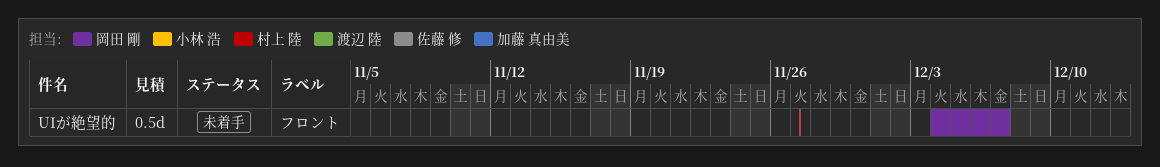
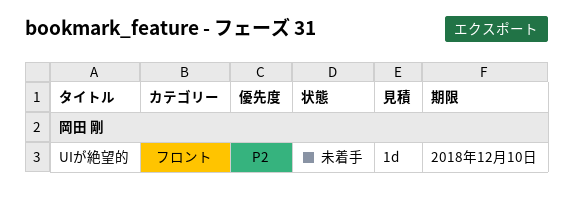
UIが絶望的, estimate: 0.5d -> 1d
UIが絶望的, due: Dec 7 -> Dec 10

